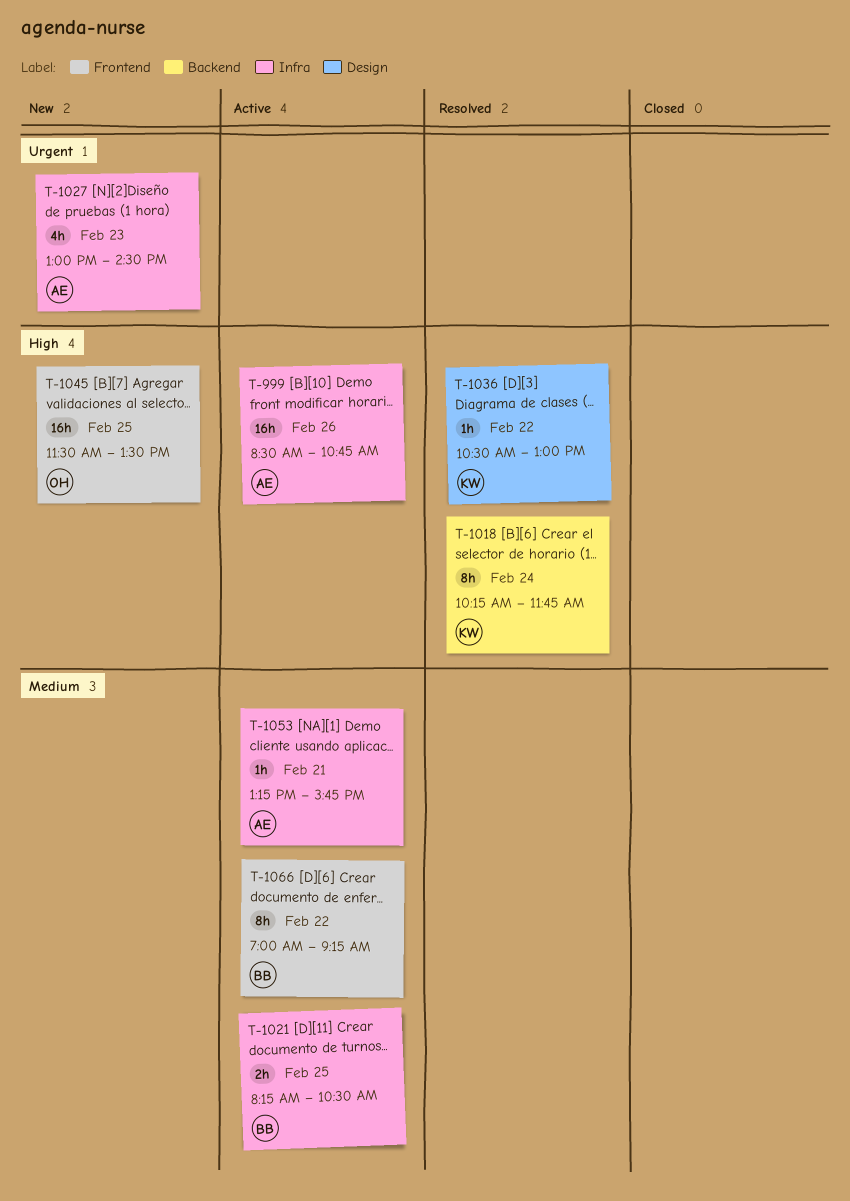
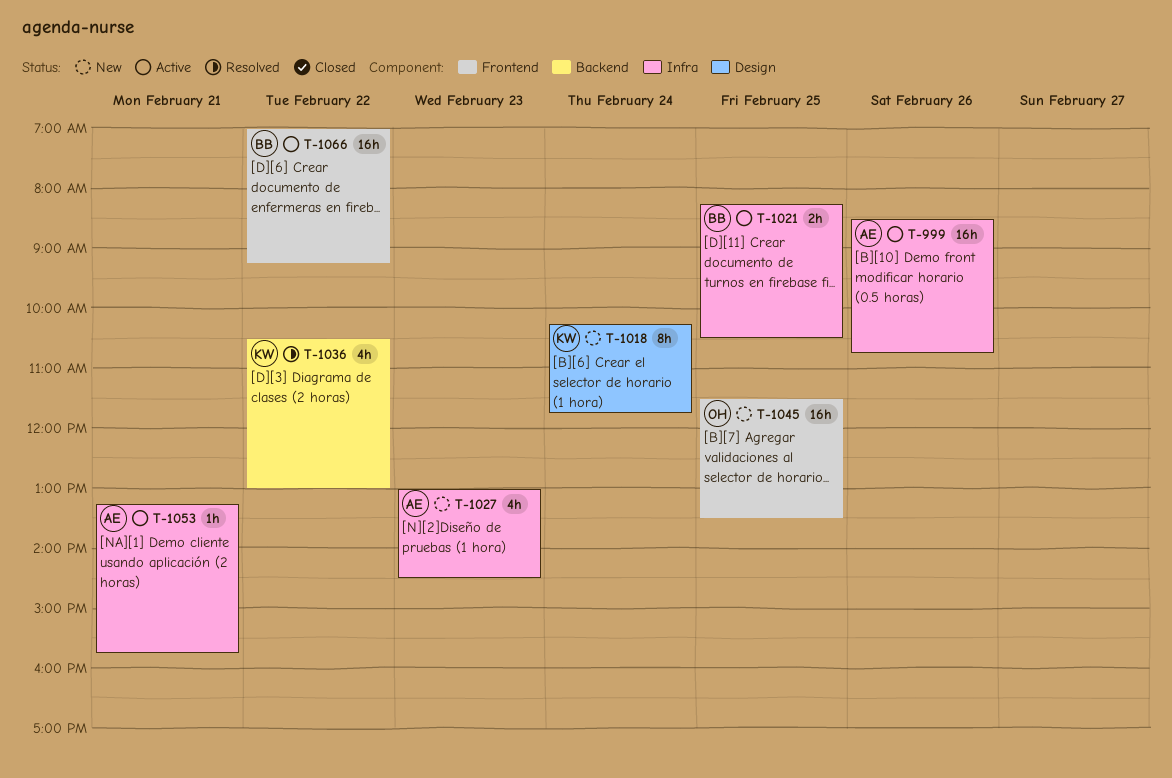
T-1018, status: Resolved -> New
T-1018, label: Backend -> Design
T-1036, label: Design -> Backend
T-1036, estimate: 1h -> 4h
T-1066, estimate: 8h -> 16h

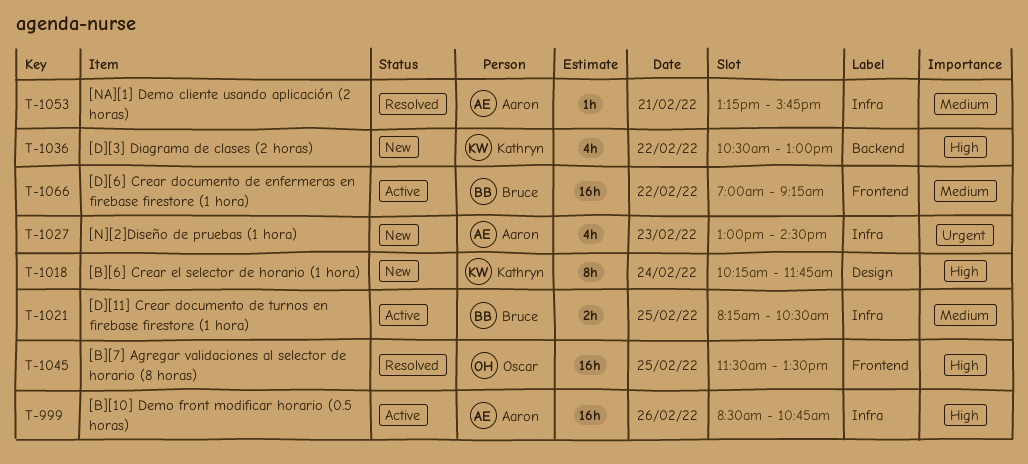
T-1036, status: Resolved -> New
T-1045, status: New -> Resolved
T-1053, status: Active -> Resolved

